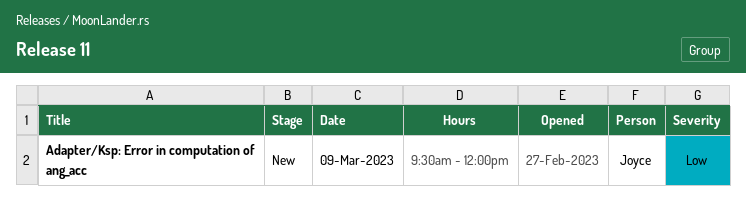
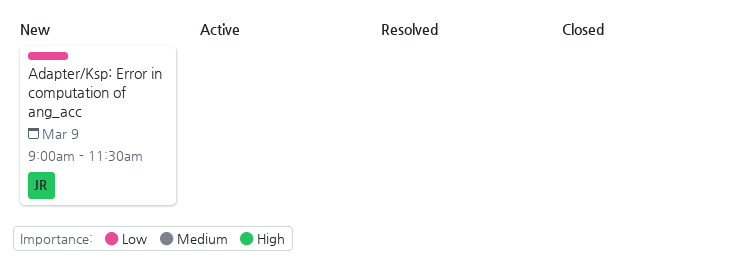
Adapter/Ksp: Error in computation of ang_acc, begins: 09:30 -> 09:00
Adapter/Ksp: Error in computation of ang_acc, ends: 12:00 -> 11:30

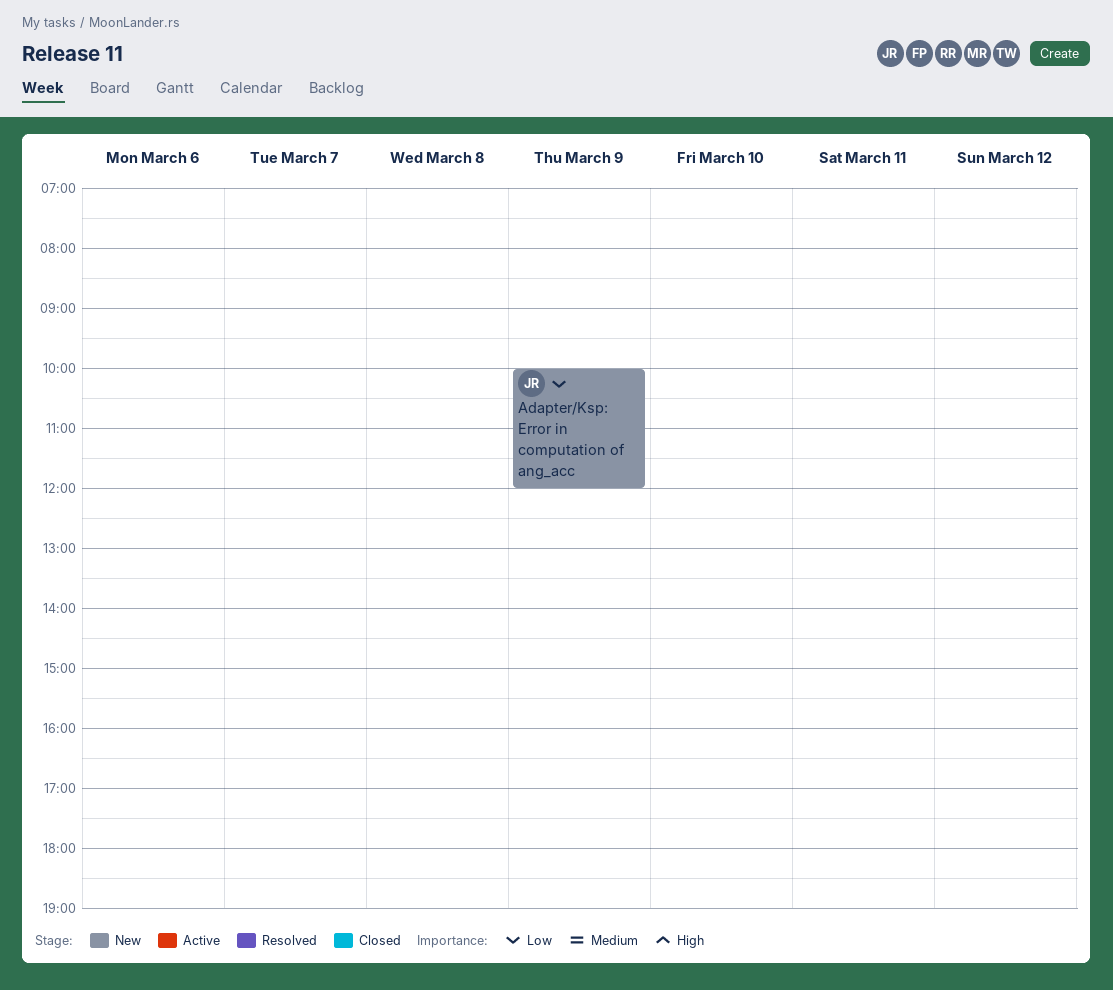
Adapter/Ksp: Error in computation of ang_acc, begins: 09:00 -> 10:00
Adapter/Ksp: Error in computation of ang_acc, ends: 11:30 -> 12:00

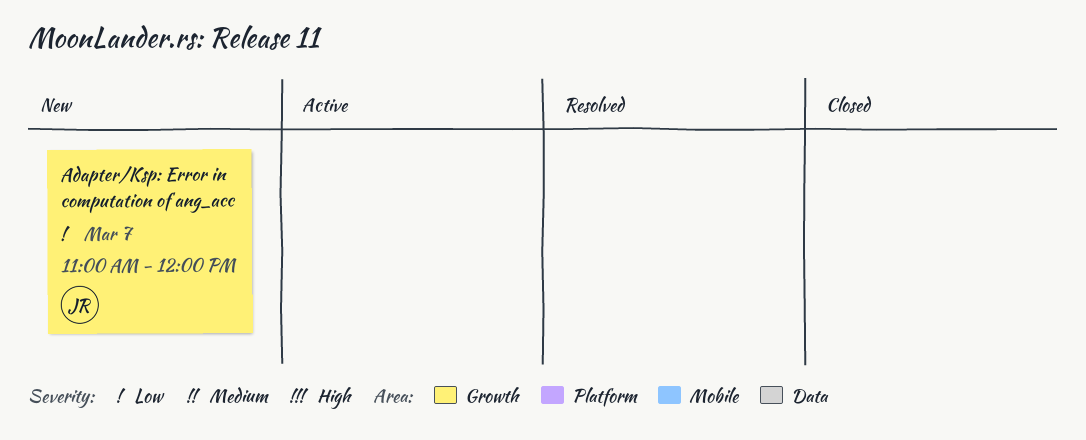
Adapter/Ksp: Error in computation of ang_acc, day: Mar 9 -> Mar 7
Adapter/Ksp: Error in computation of ang_acc, begins: 10:00 -> 11:00

